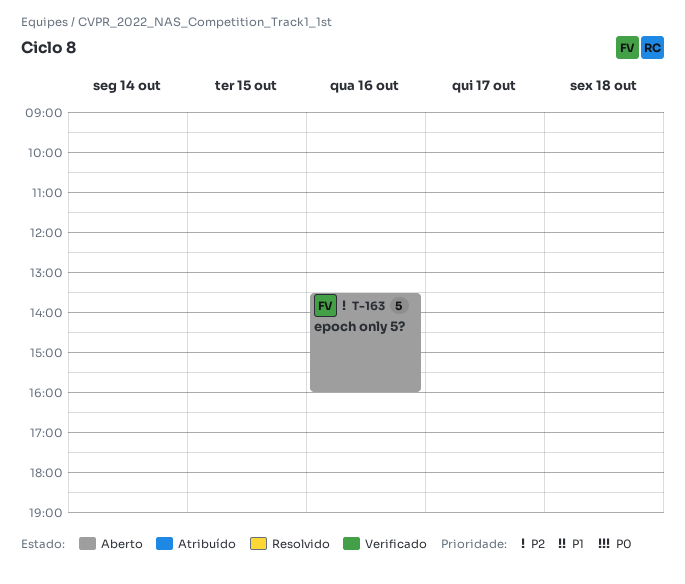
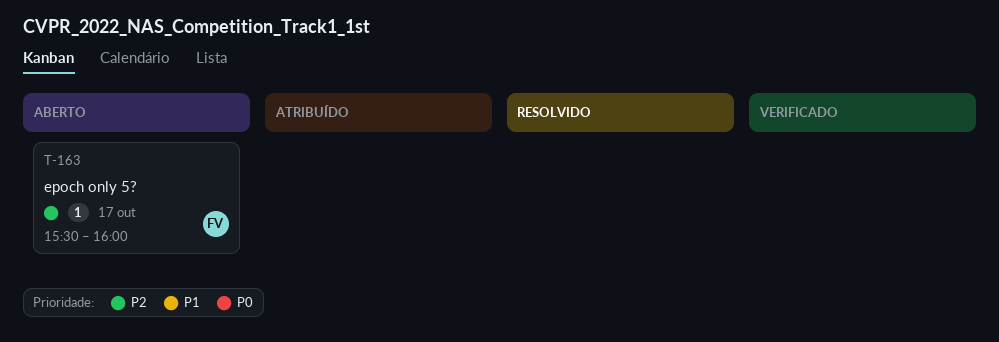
T-163, estimate: 5 -> 1
T-163, day: Oct 16 -> Oct 17
T-163, begins: 13:30 -> 15:30

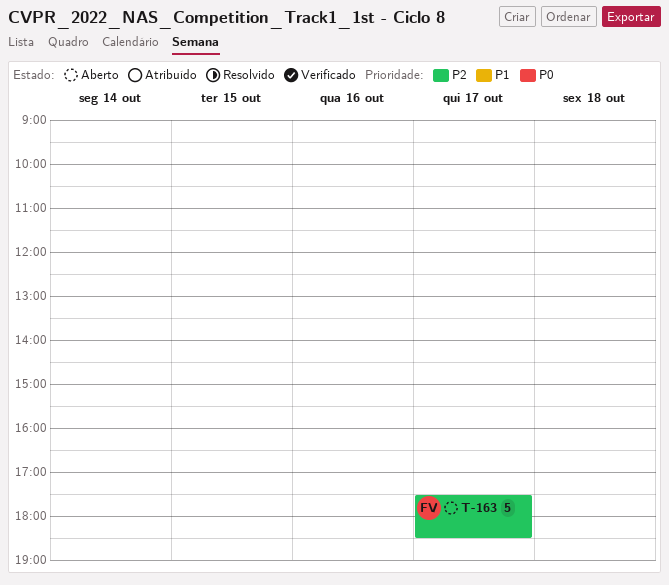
T-163, estimate: 1 -> 5
T-163, begins: 15:30 -> 17:30
T-163, ends: 16:00 -> 18:30

